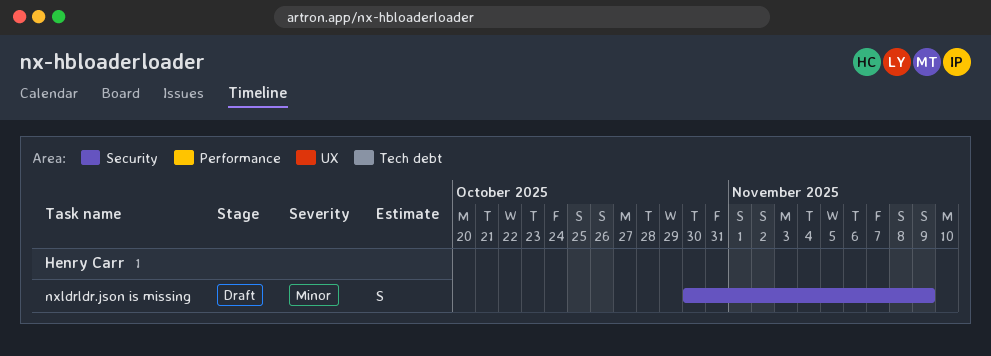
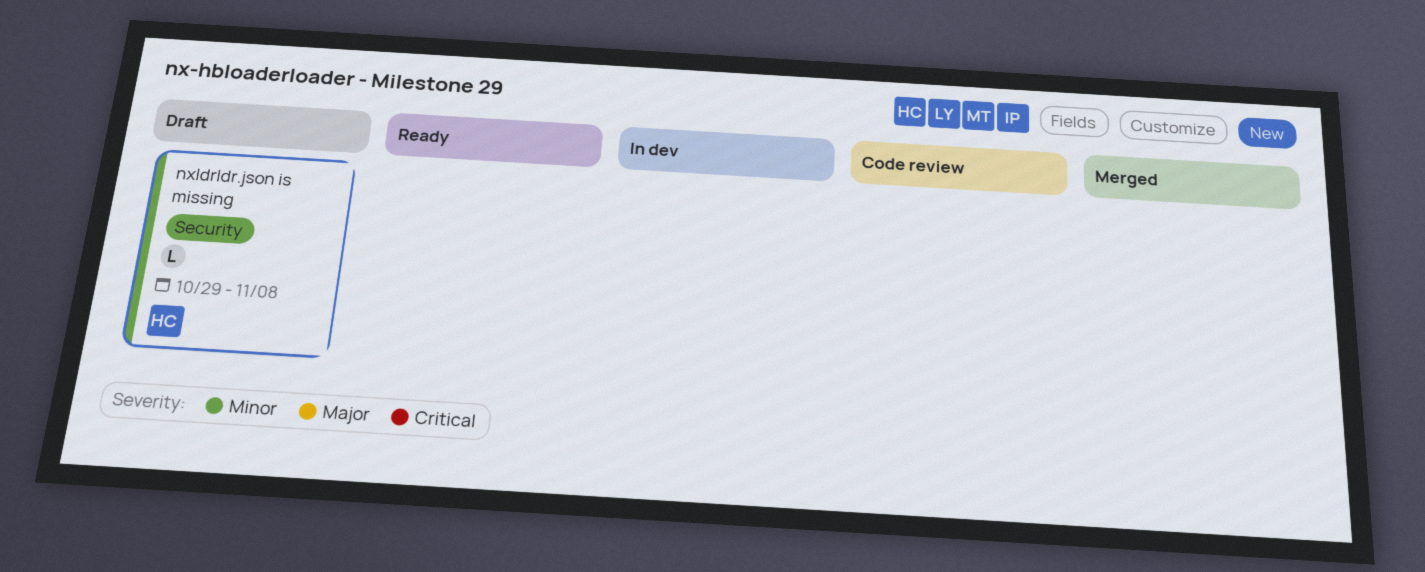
nxldrldr.json is missing, estimate: S -> L
nxldrldr.json is missing, start: Oct 30 -> Oct 29
nxldrldr.json is missing, due: Nov 9 -> Nov 8

